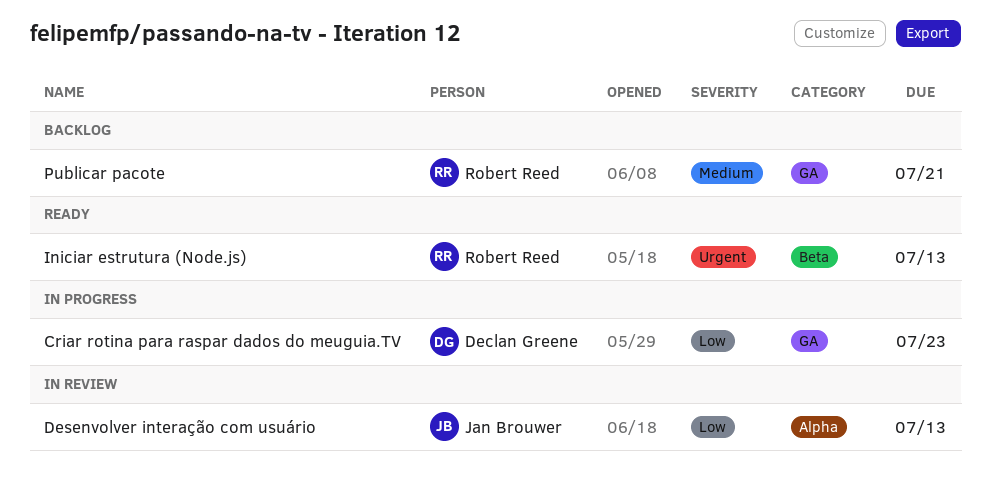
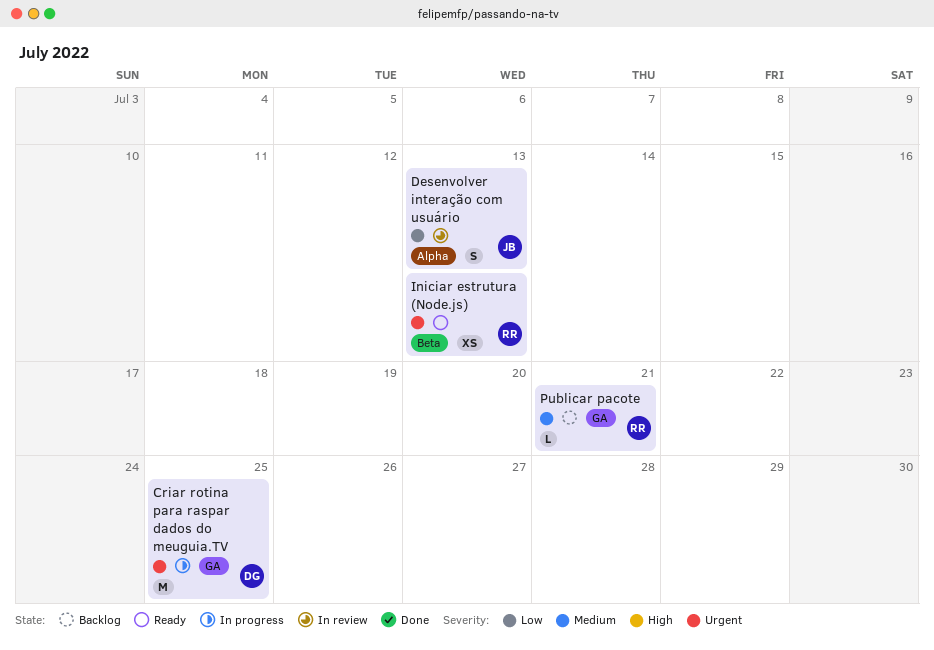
Criar rotina para raspar dados do meuguia.TV, priority: Low -> Urgent
Criar rotina para raspar dados do meuguia.TV, due: Jul 23 -> Jul 25

